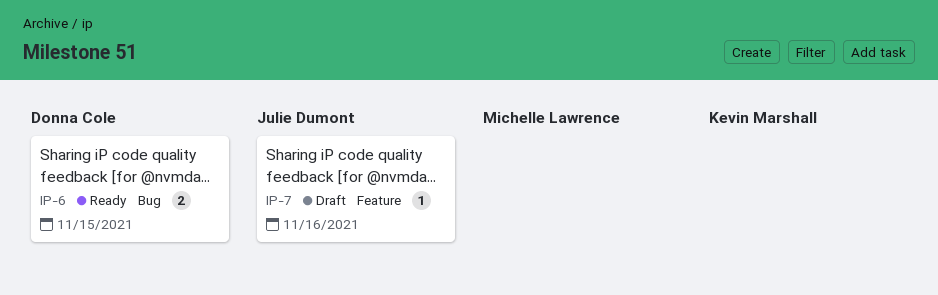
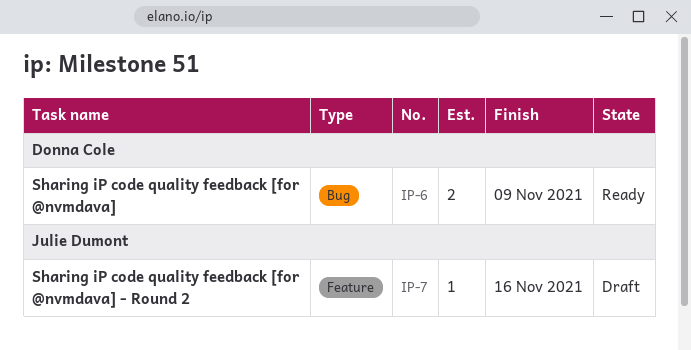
IP-6, due: Nov 15 -> Nov 9

